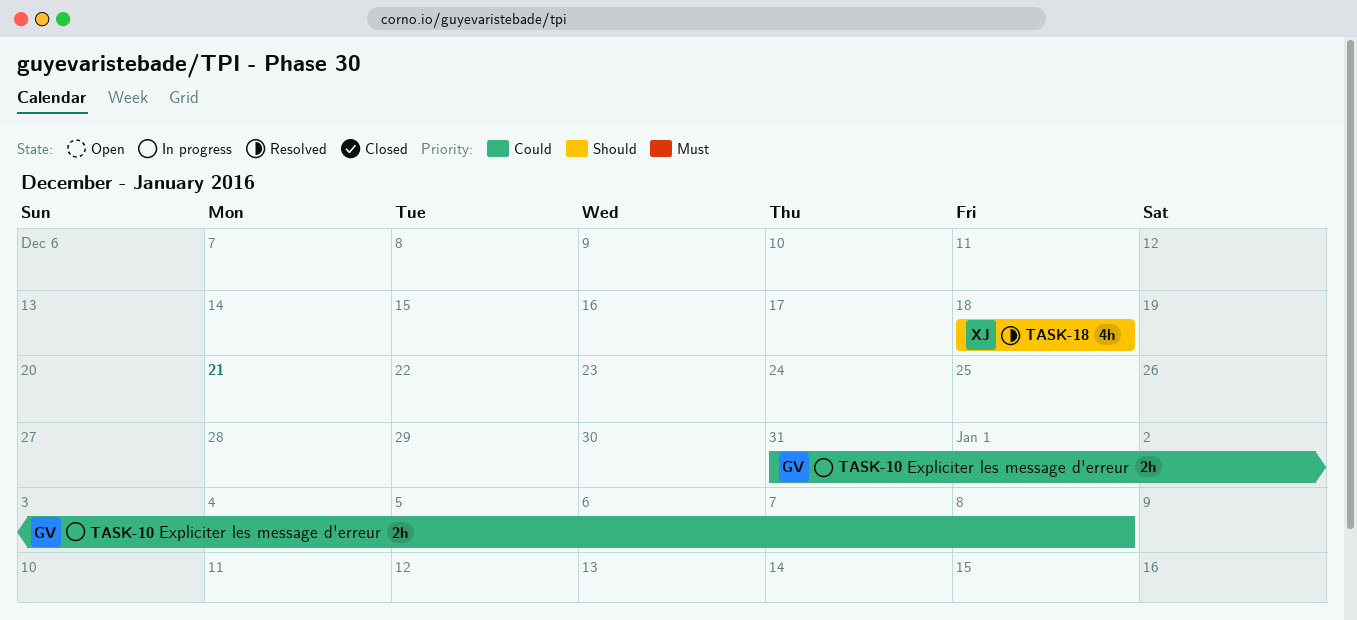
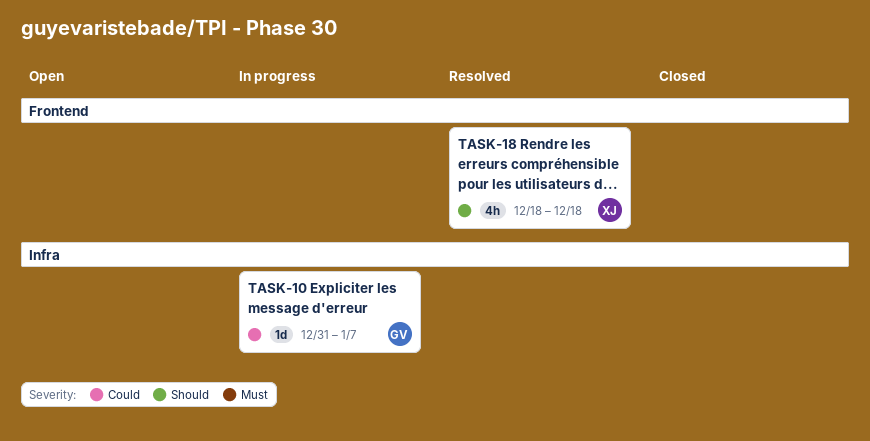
TASK-10, estimate: 2h -> 1d
TASK-10, due: Jan 8 -> Jan 7

